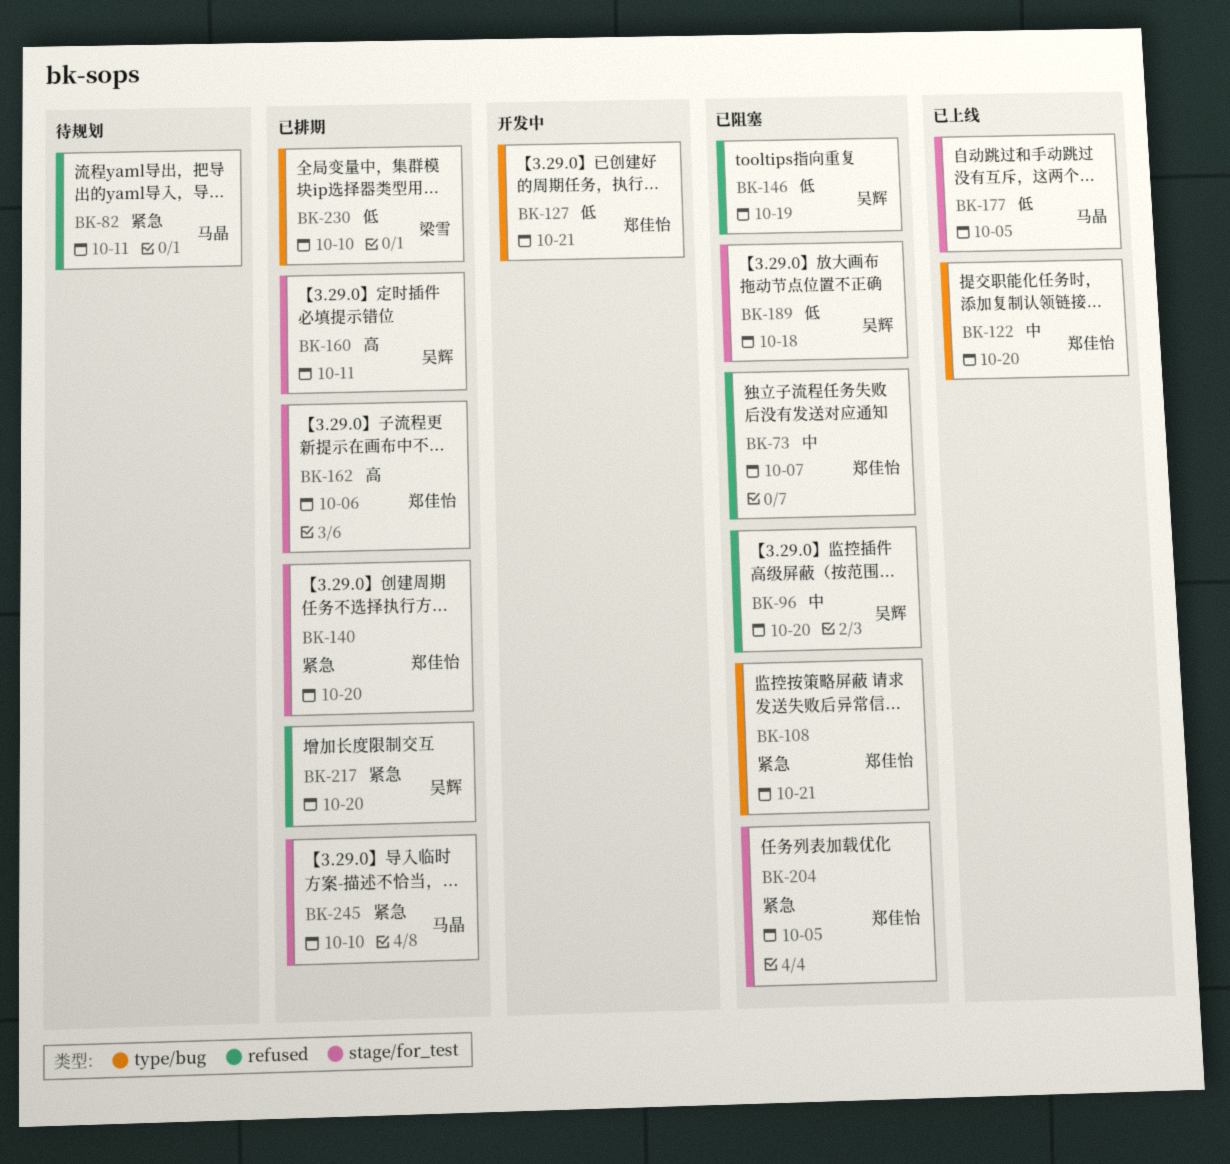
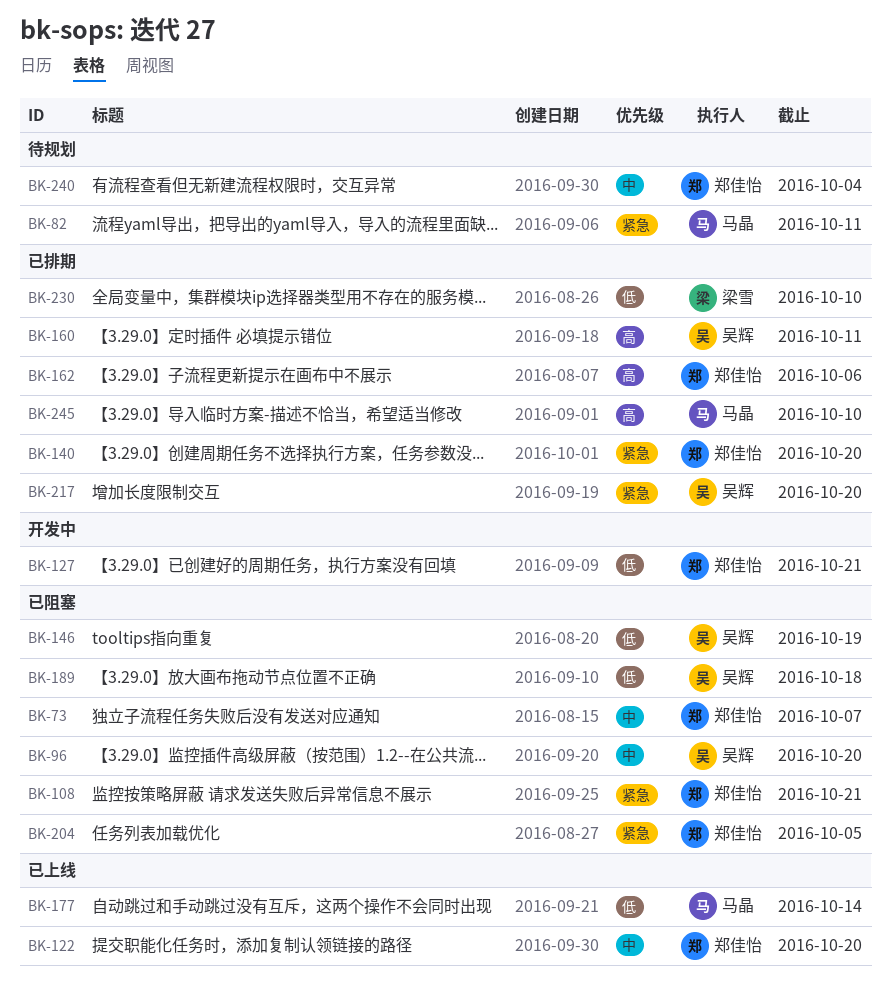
BK-177, due: Oct 5 -> Oct 14
BK-240: none -> present
BK-245, priority: 紧急 -> 高

